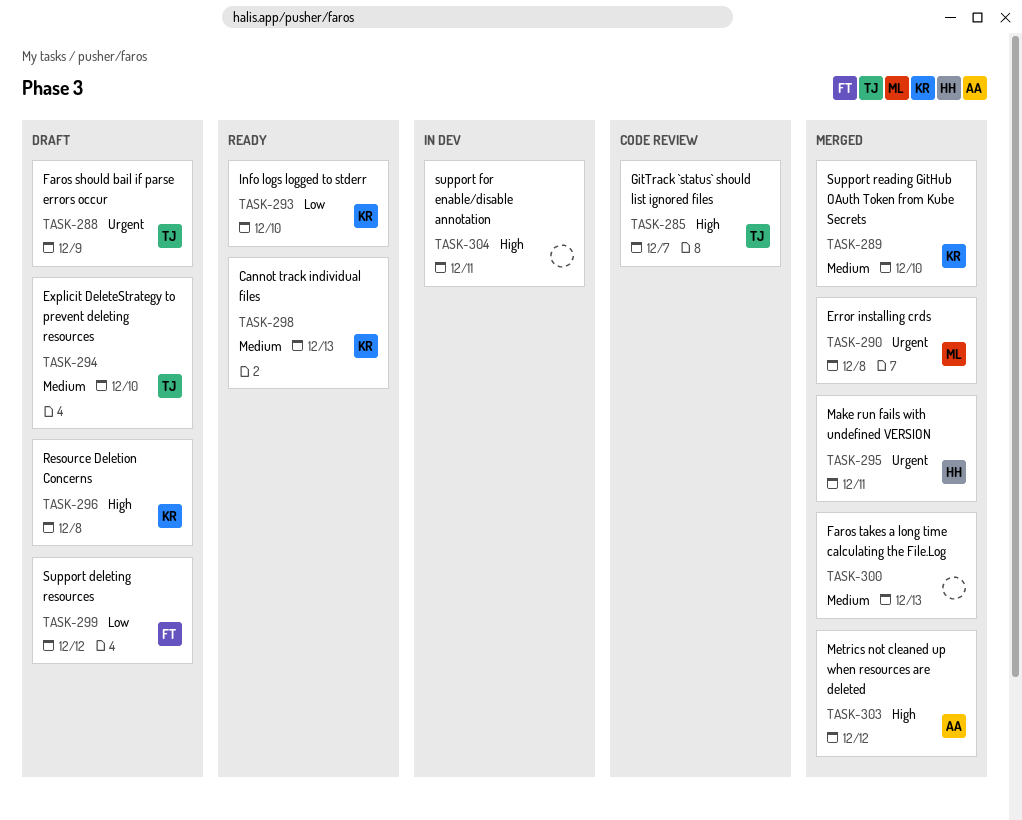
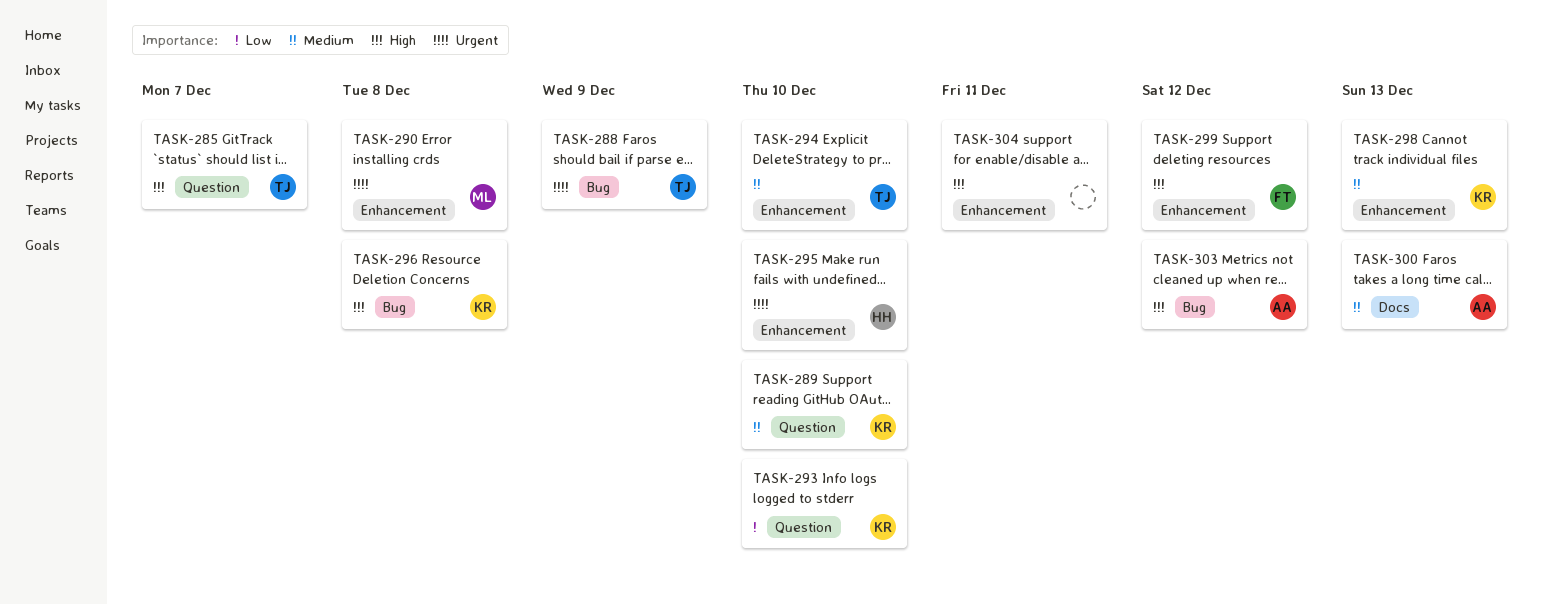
TASK-295, due: Dec 11 -> Dec 10
TASK-299, priority: Low -> High
TASK-300, owner: none -> AA

